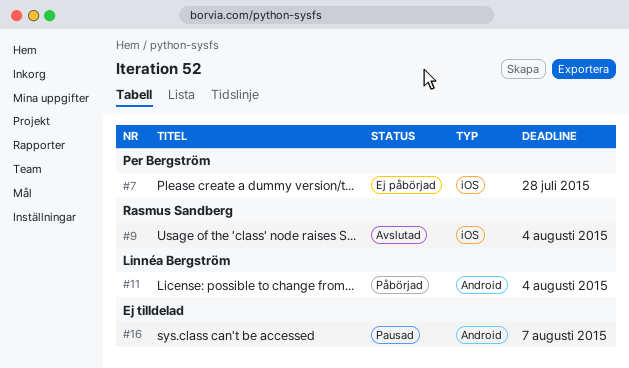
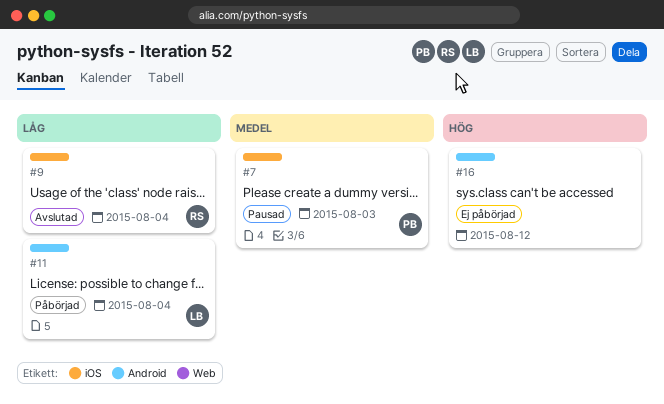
#7, status: Ej påbörjad -> Pausad
#7, due: Jul 28 -> Aug 3
#16, status: Pausad -> Ej påbörjad
#16, due: Aug 7 -> Aug 12

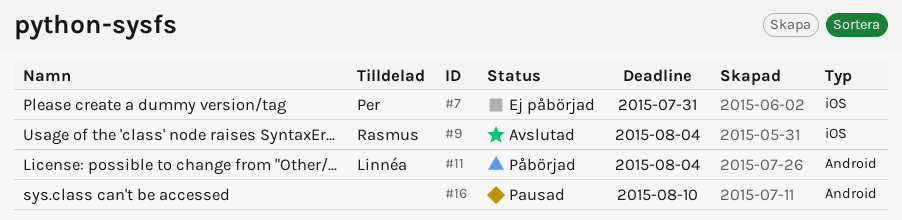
#7, status: Pausad -> Ej påbörjad
#7, due: Aug 3 -> Jul 31
#16, status: Ej påbörjad -> Pausad
#16, due: Aug 12 -> Aug 10

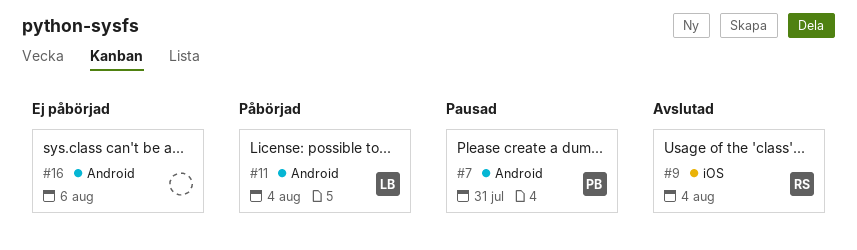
#7, status: Ej påbörjad -> Pausad
#7, label: iOS -> Android
#16, status: Pausad -> Ej påbörjad
#16, due: Aug 10 -> Aug 6

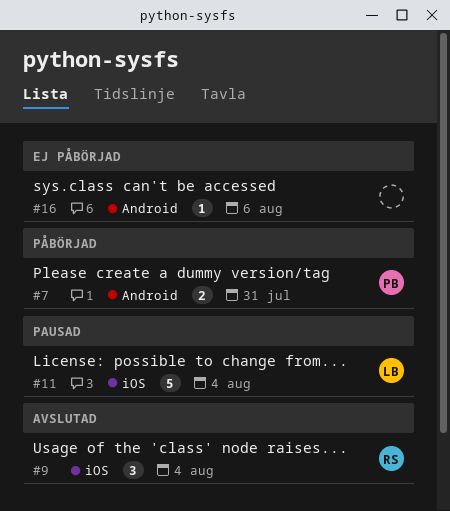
#7, status: Pausad -> Påbörjad
#11, status: Påbörjad -> Pausad
#11, label: Android -> iOS

